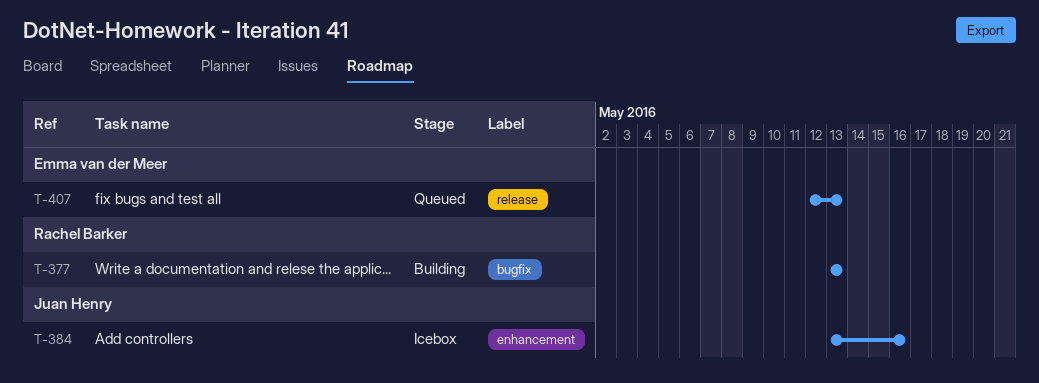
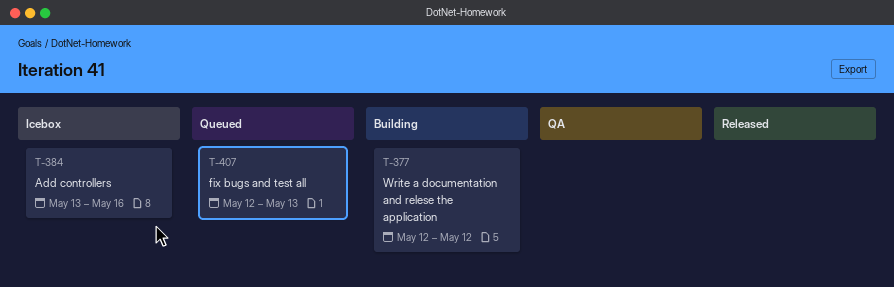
T-377, start: May 13 -> May 12
T-377, due: May 13 -> May 12

